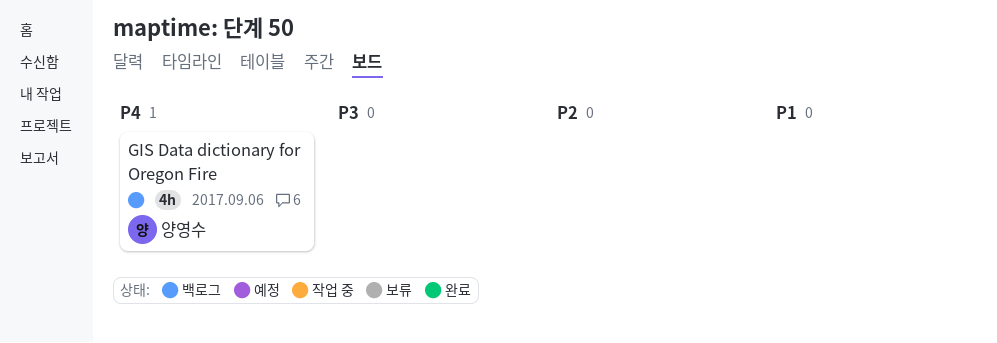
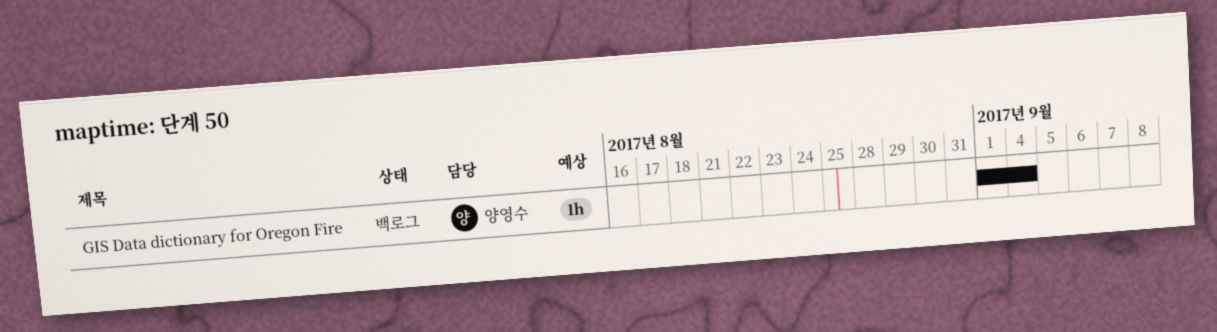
GIS Data dictionary for Oregon Fire, estimate: 4h -> 1h
GIS Data dictionary for Oregon Fire, due: Sep 6 -> Sep 4

